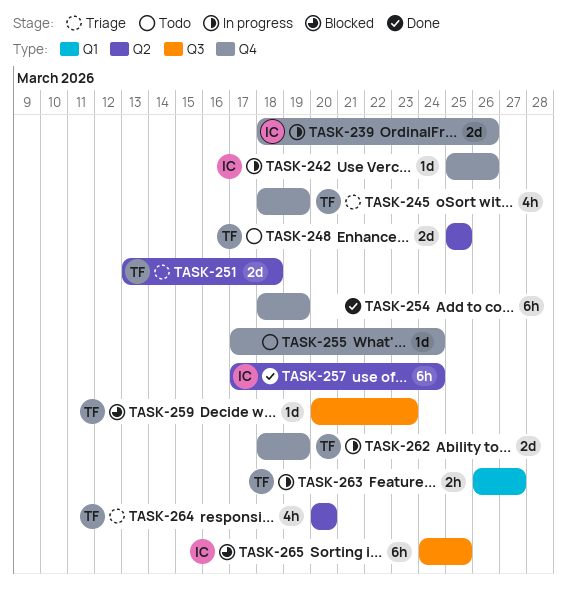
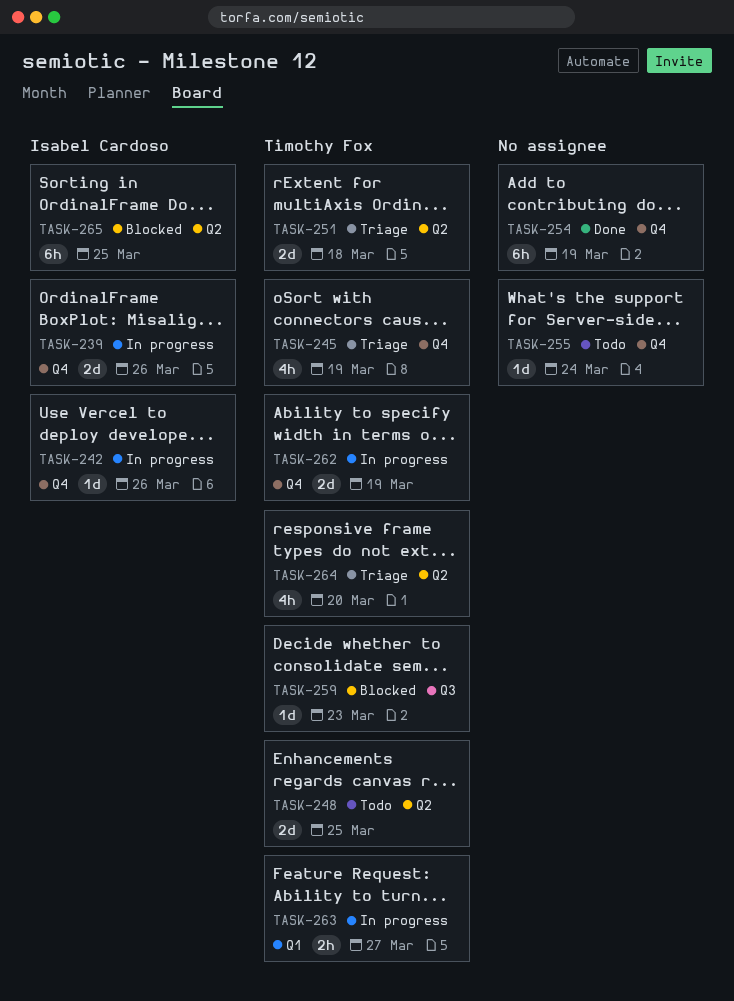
TASK-257: present -> none
TASK-265, label: Q3 -> Q2

